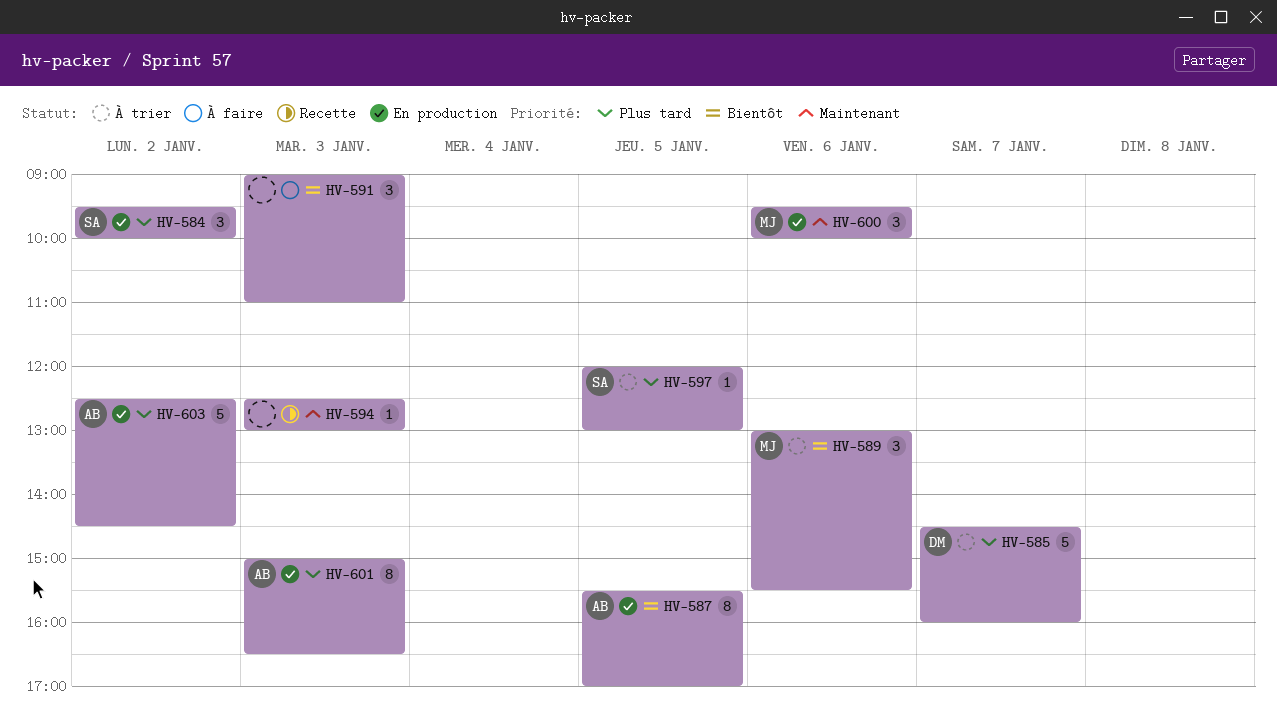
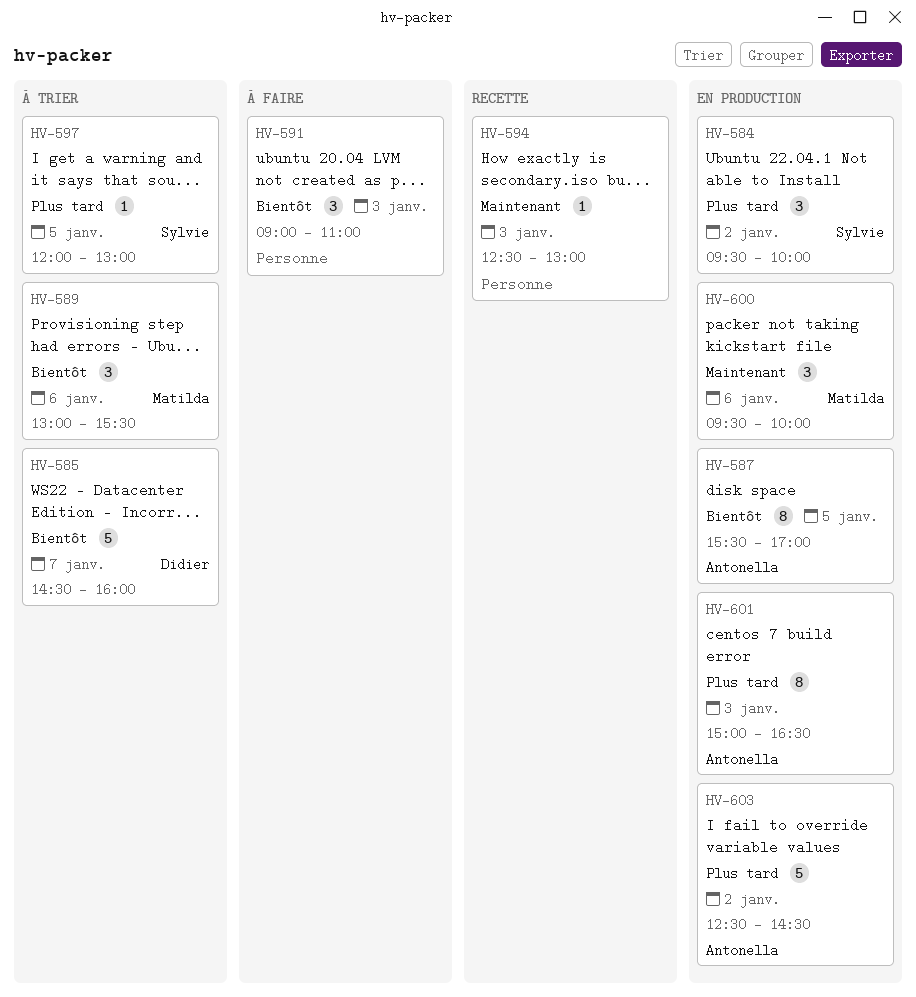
HV-585, priority: Plus tard -> Bientôt

